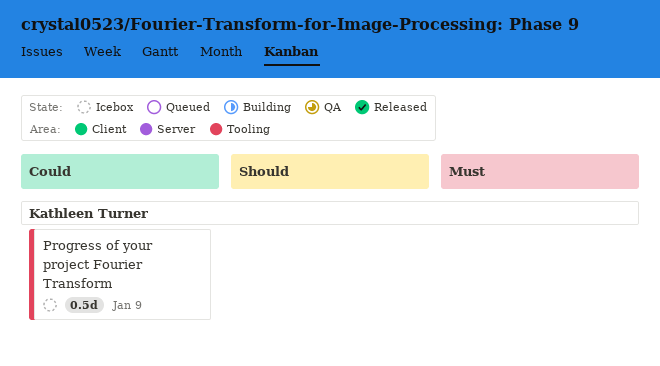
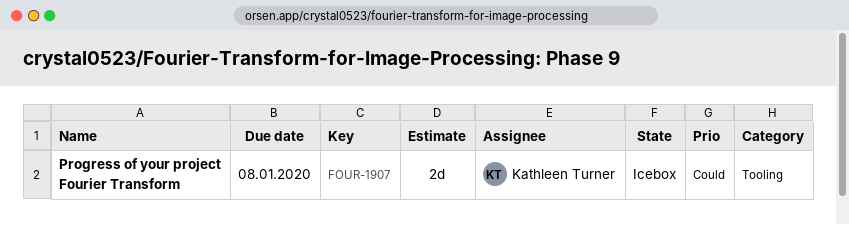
Progress of your project Fourier Transform, estimate: 0.5d -> 2d
Progress of your project Fourier Transform, due: Jan 9 -> Jan 8

